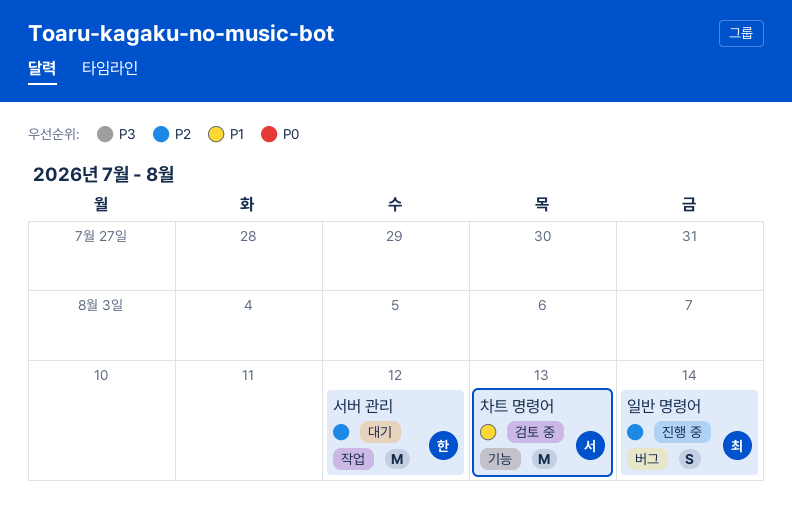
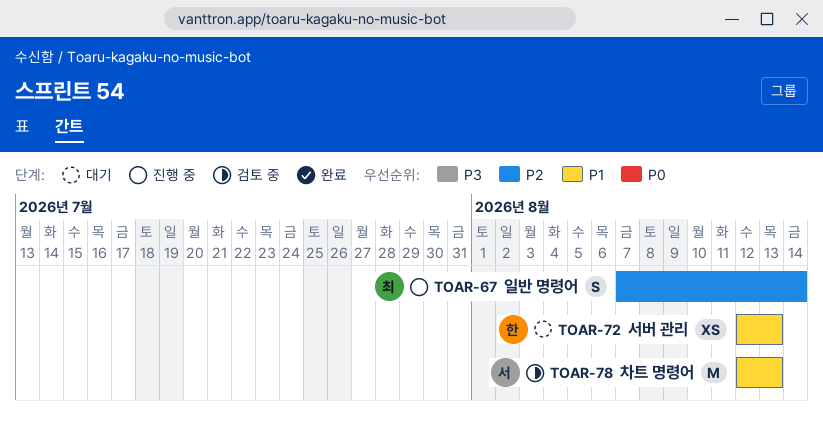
서버 관리, priority: P2 -> P1
서버 관리, estimate: M -> XS
서버 관리, due: Aug 12 -> Aug 13

